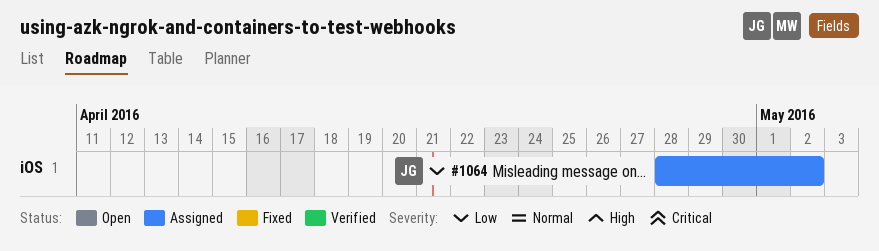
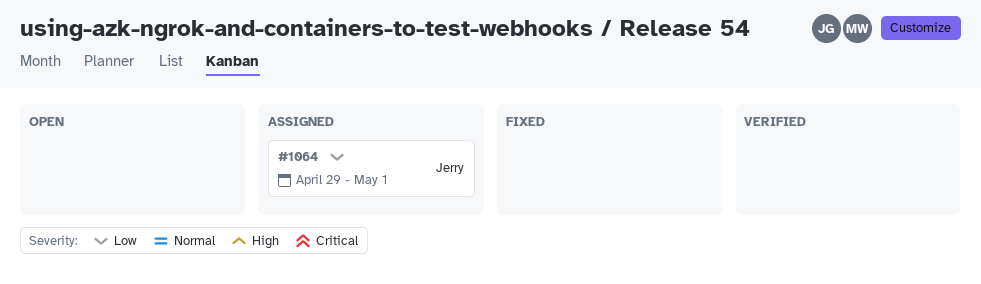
#1064, start: Apr 28 -> Apr 29
#1064, due: May 2 -> May 1

